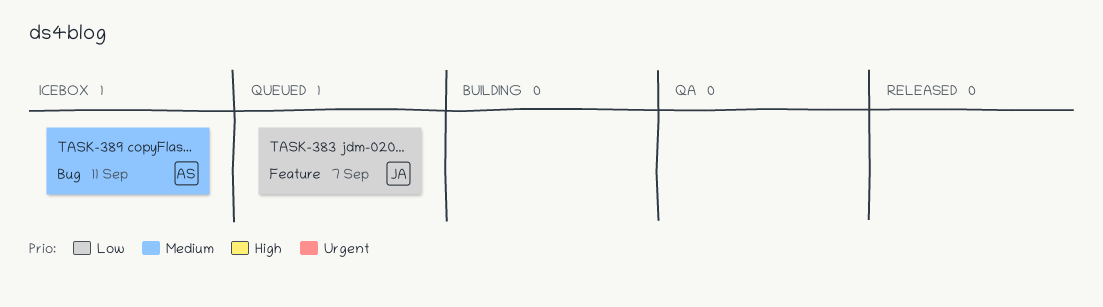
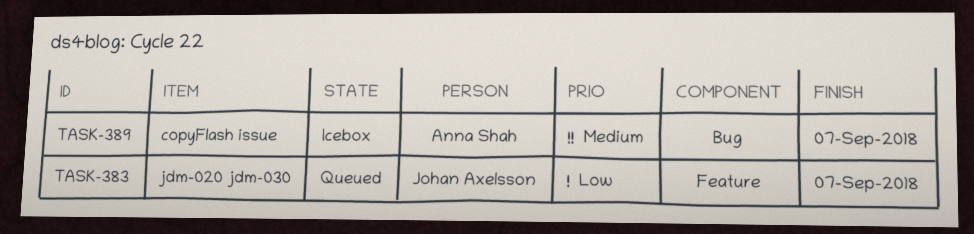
TASK-389, due: Sep 11 -> Sep 7

